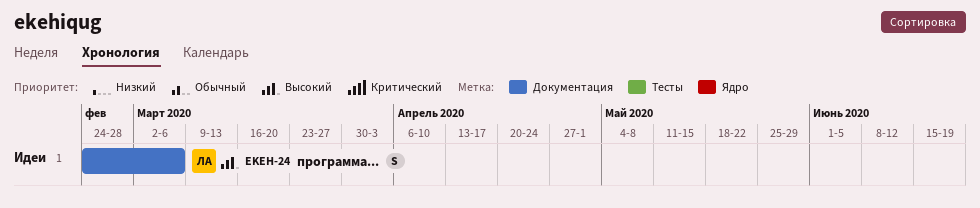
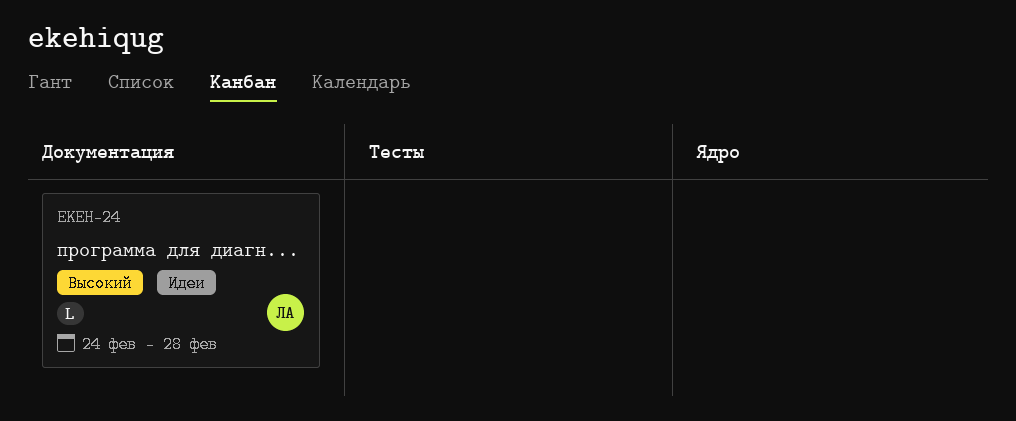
EKEH-24, estimate: S -> L
EKEH-24, due: Mar 6 -> Feb 28

